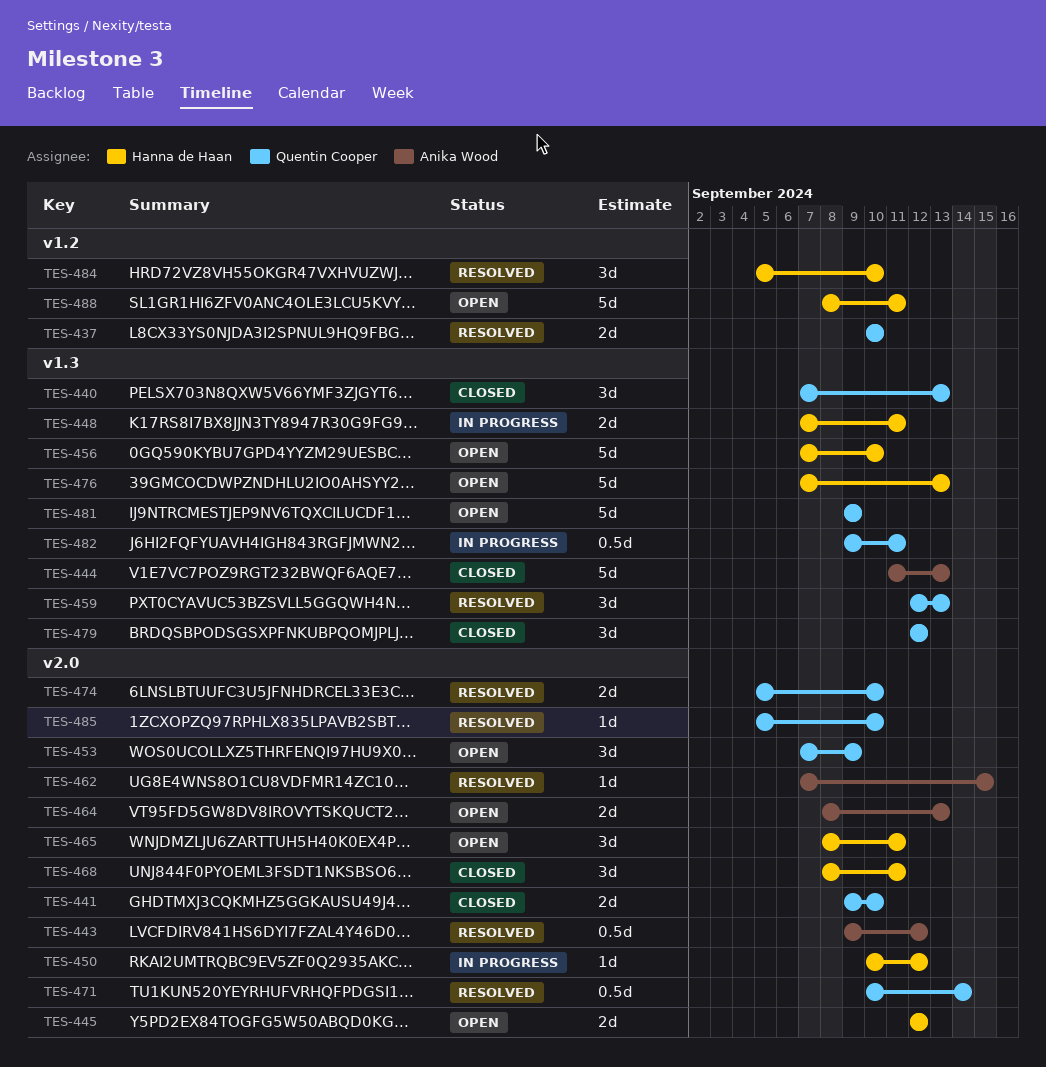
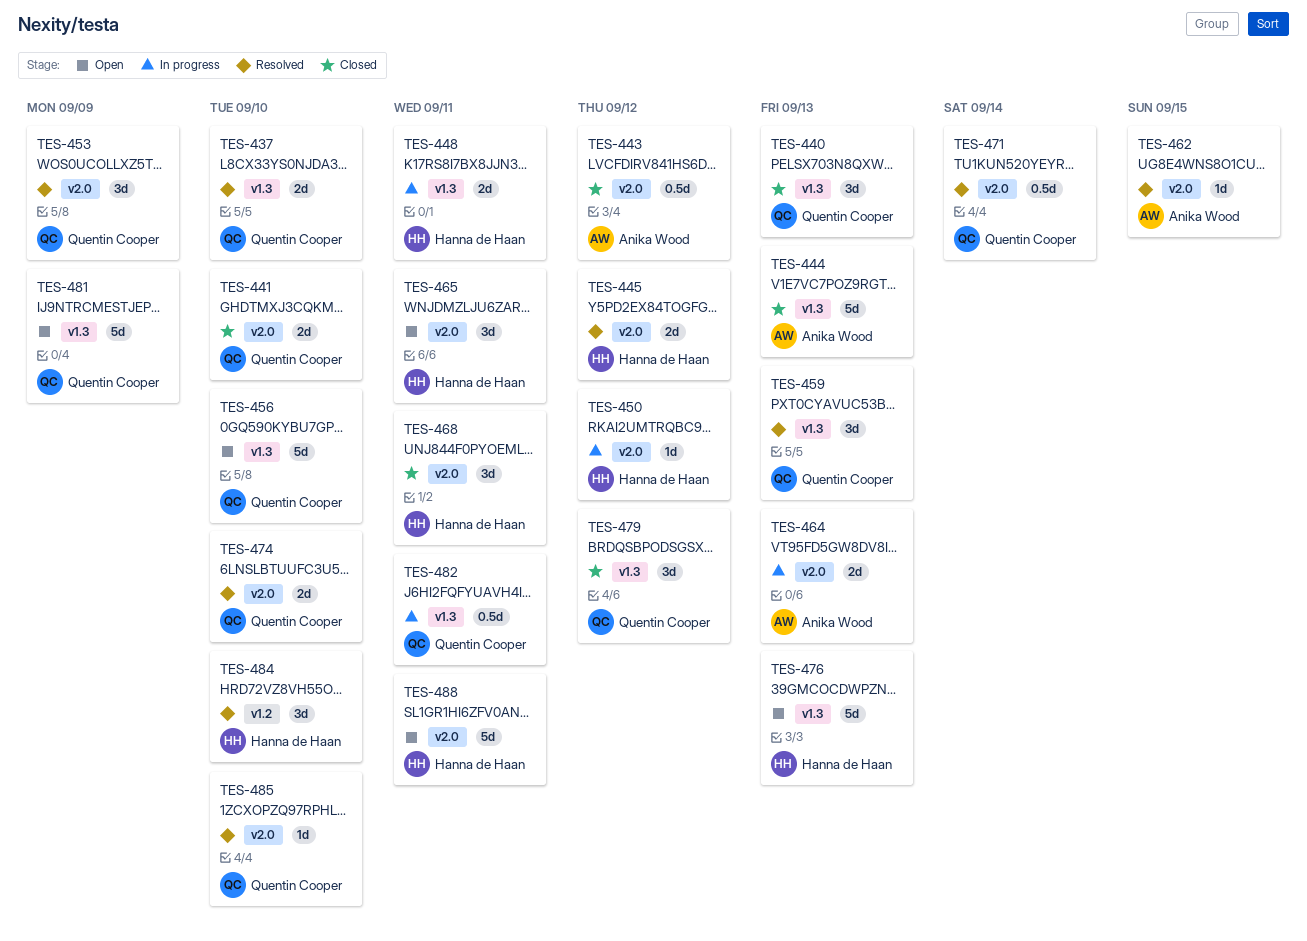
TES-437, label: v1.2 -> v1.3
TES-443, status: Resolved -> Closed
TES-445, status: Open -> Resolved
TES-453, status: Open -> Resolved
TES-456, owner: Hanna de Haan -> Quentin Cooper
TES-464, status: Open -> In progress
TES-488, label: v1.2 -> v2.0

